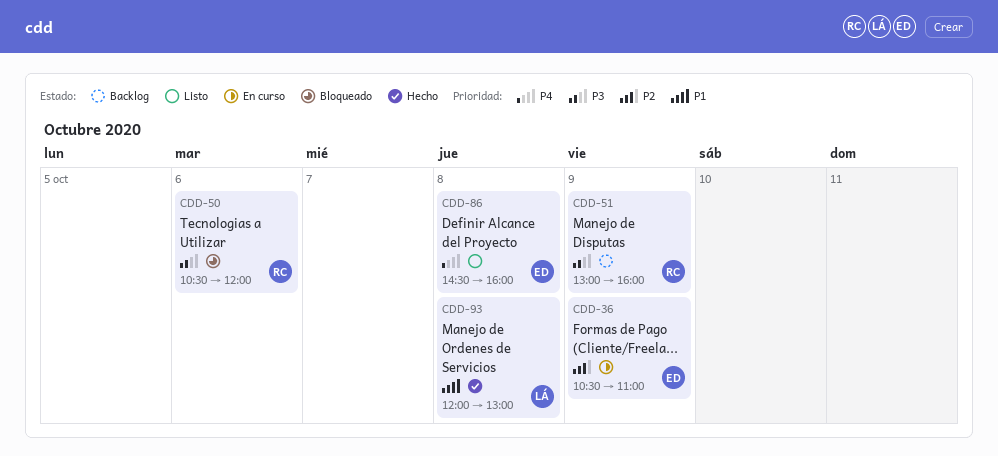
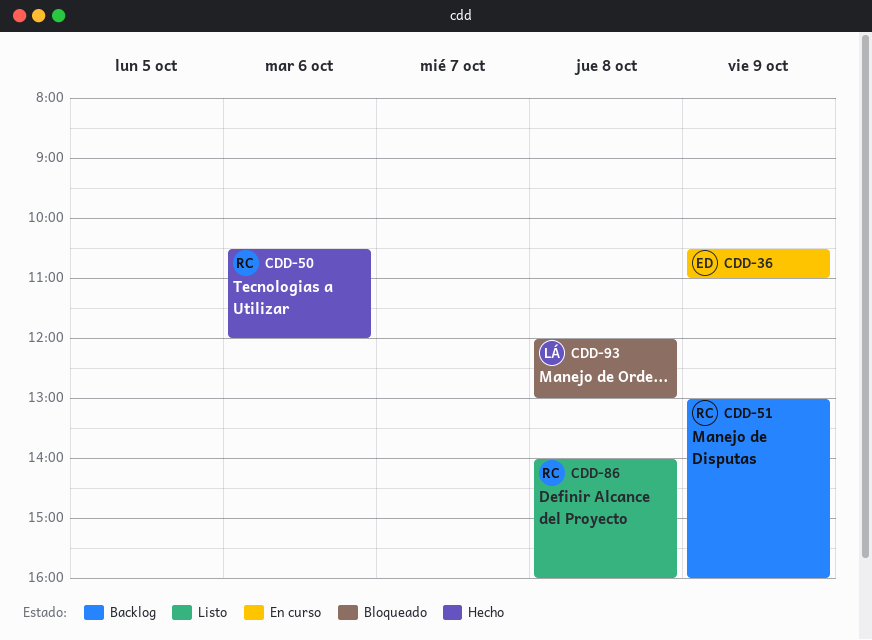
CDD-50, status: Bloqueado -> Hecho
CDD-86, owner: ED -> RC
CDD-86, begins: 14:30 -> 14:00
CDD-93, status: Hecho -> Bloqueado

